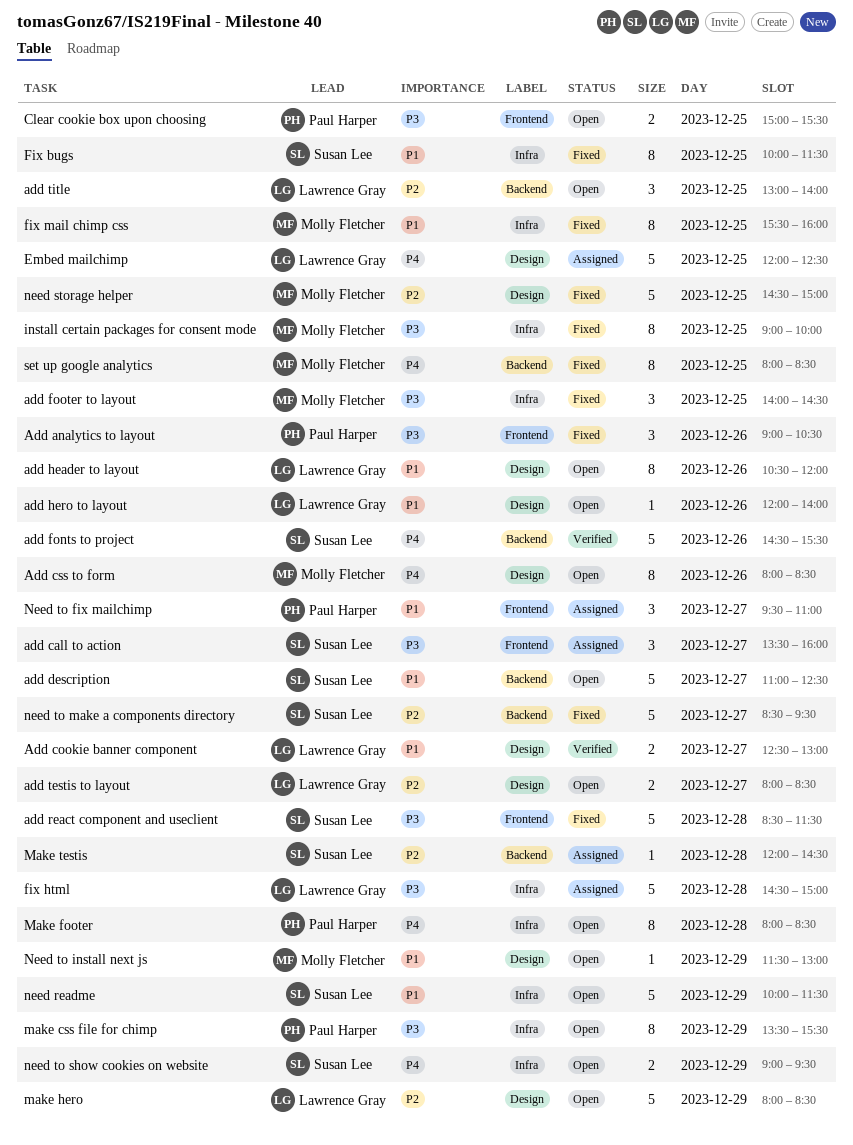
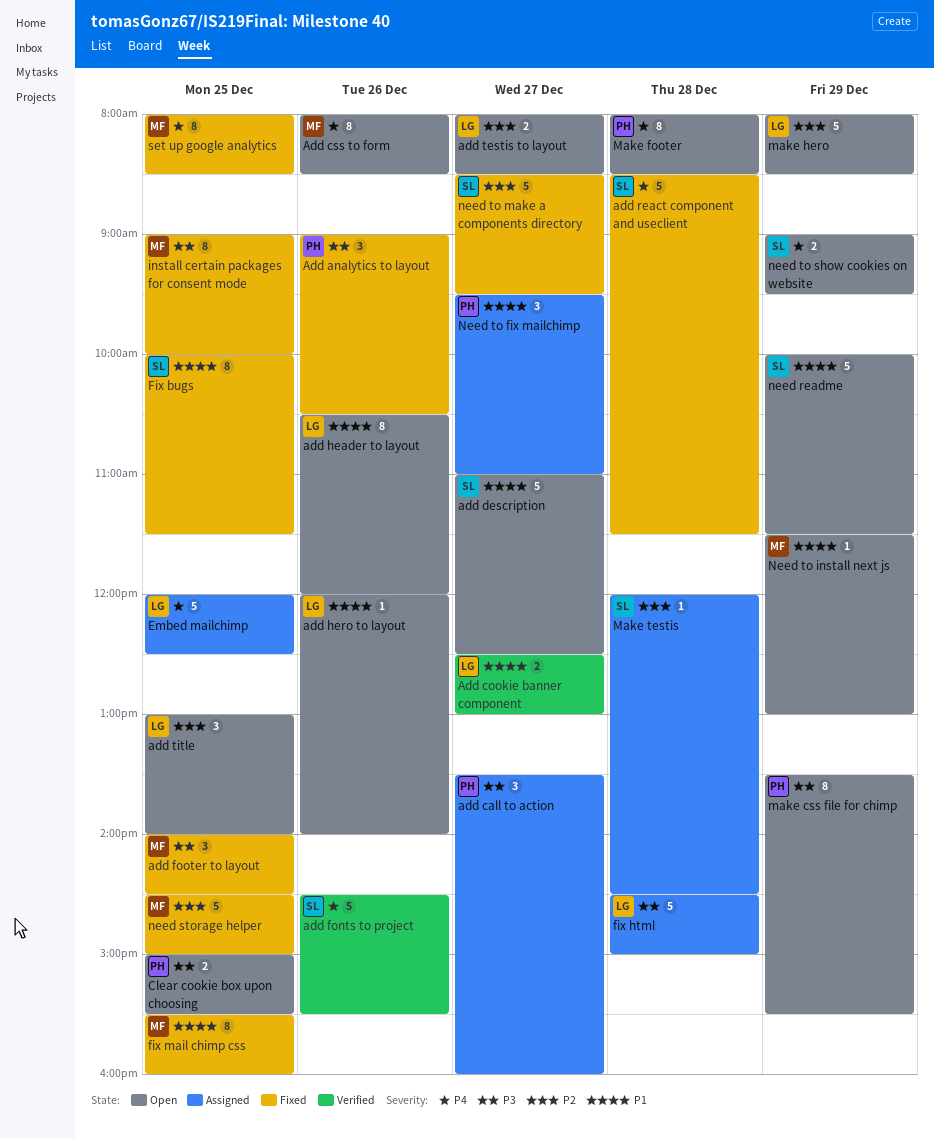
add call to action, owner: Susan Lee -> Paul Harper
add react component and useclient, priority: P3 -> P4

